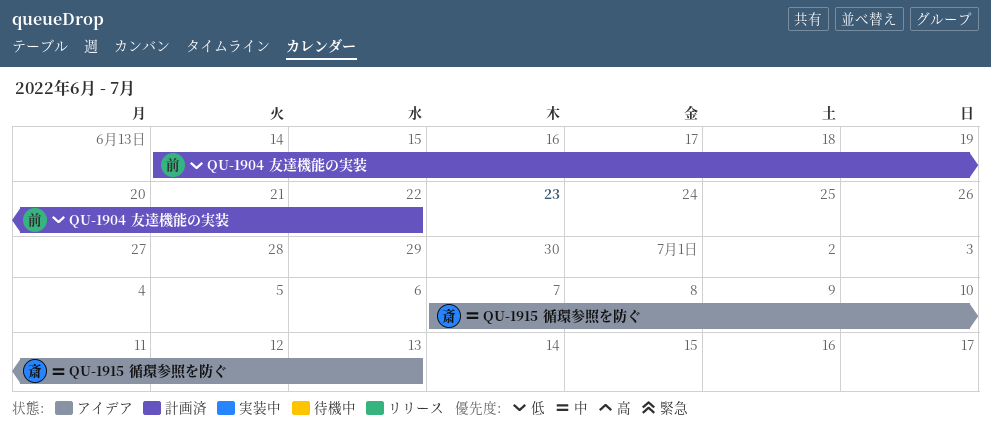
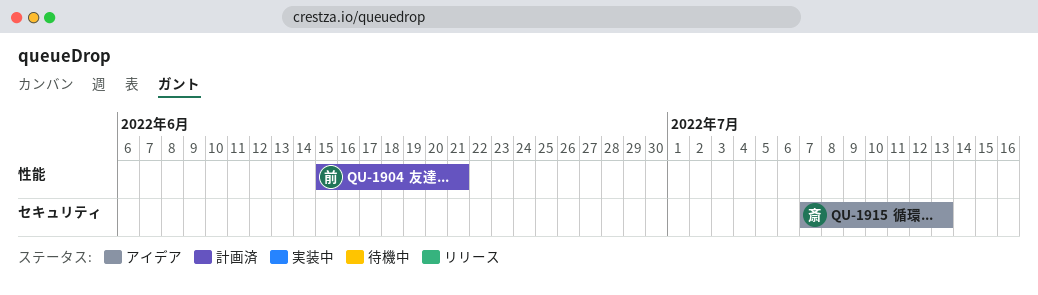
QU-1904, start: Jun 14 -> Jun 15
QU-1904, due: Jun 22 -> Jun 21

